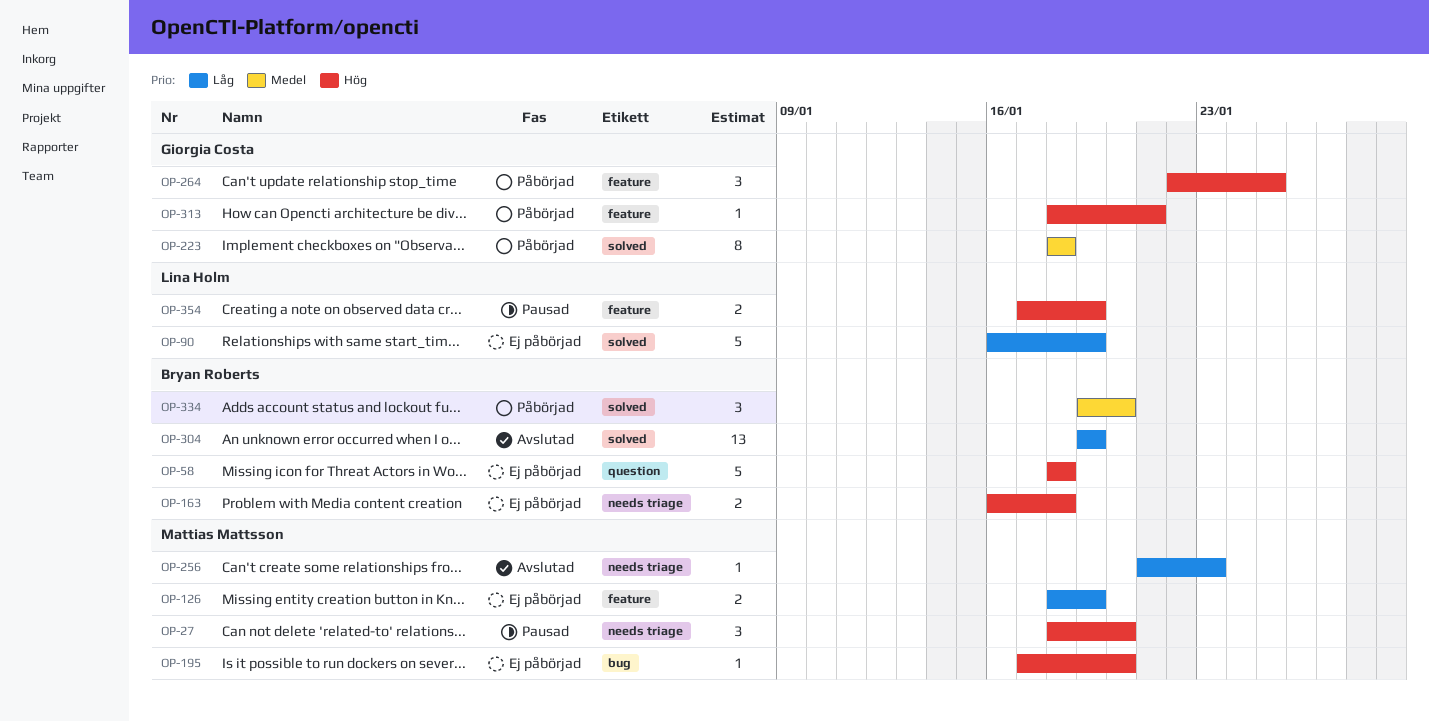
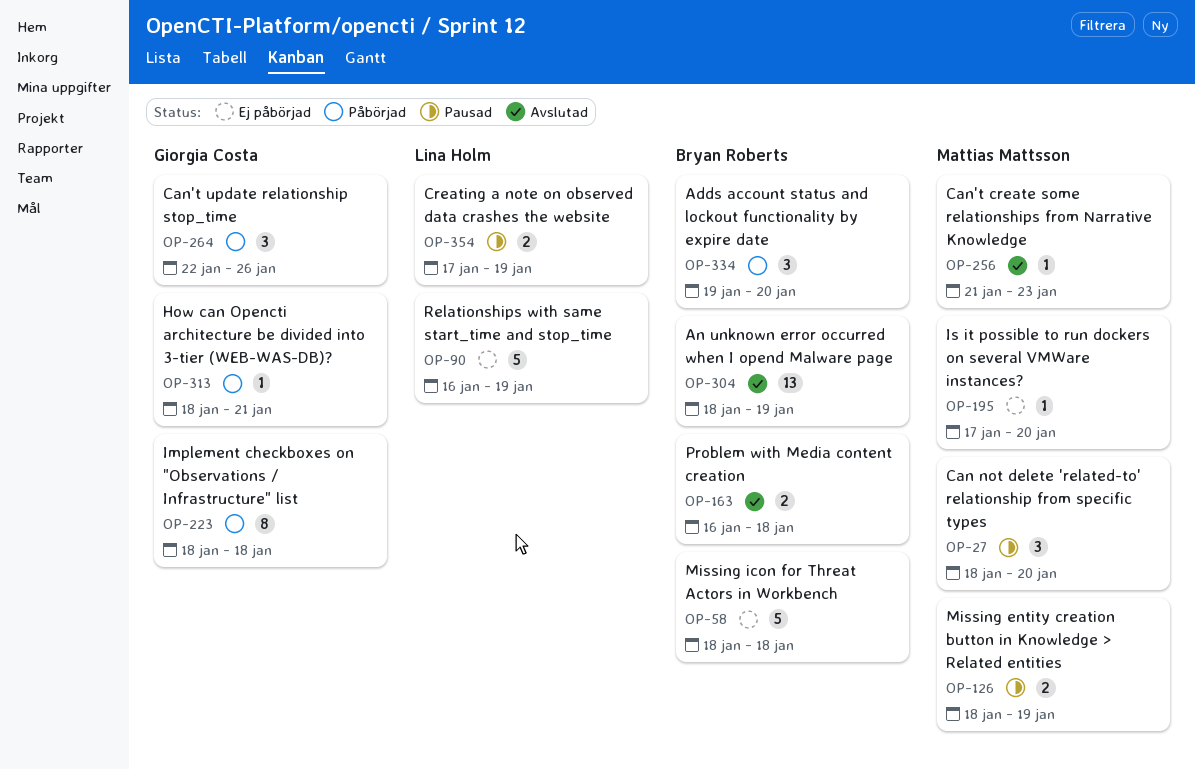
OP-126, status: Ej påbörjad -> Pausad
OP-163, status: Ej påbörjad -> Avslutad
OP-264, due: Jan 25 -> Jan 26
OP-304, start: Jan 19 -> Jan 18

